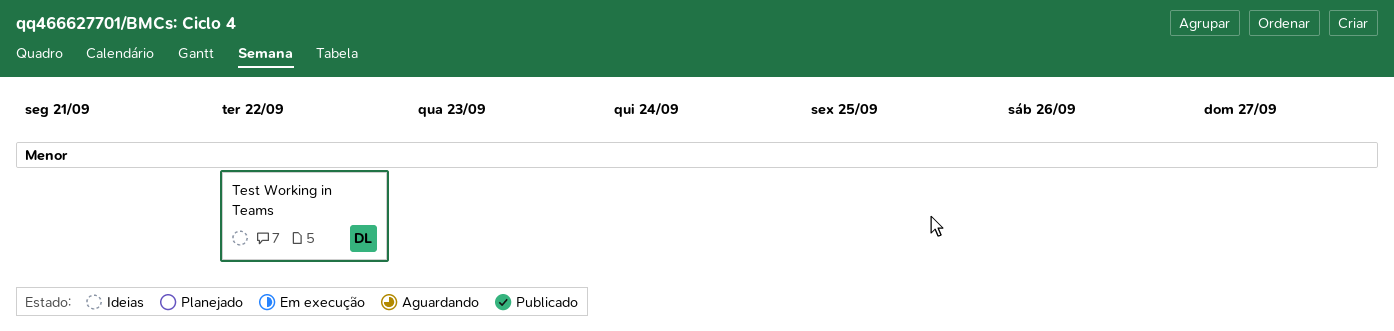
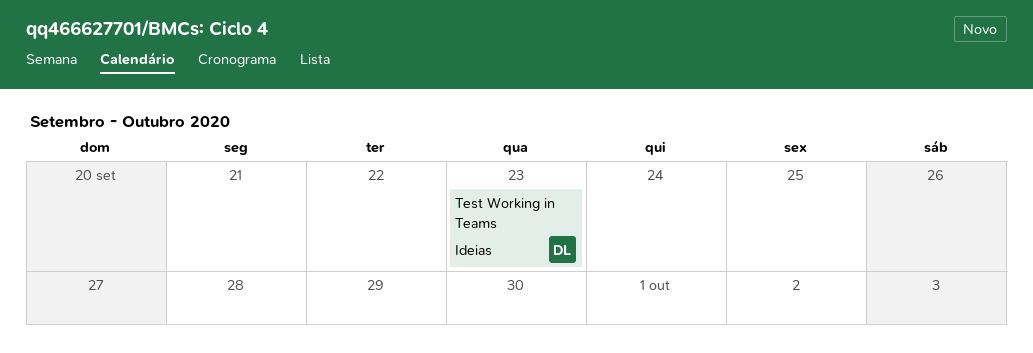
Test Working in Teams, due: Sep 22 -> Sep 23

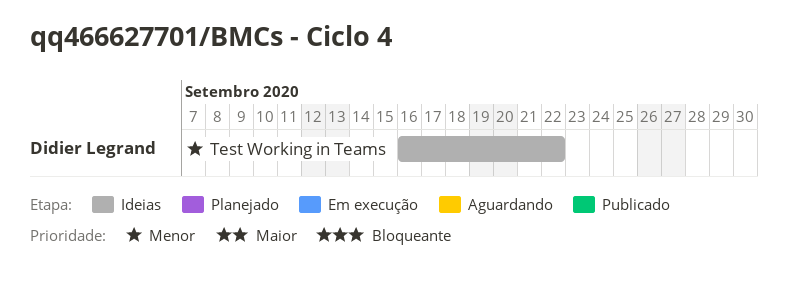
Test Working in Teams, due: Sep 23 -> Sep 22

